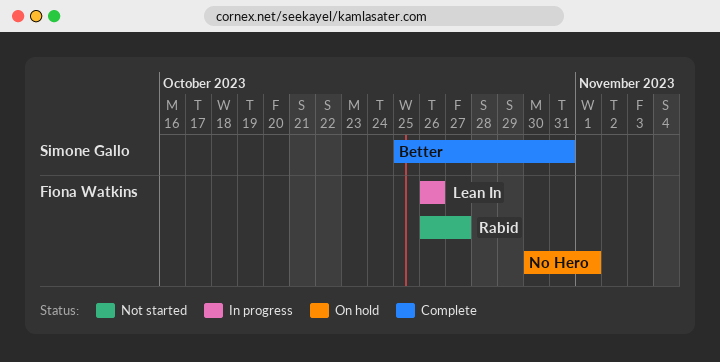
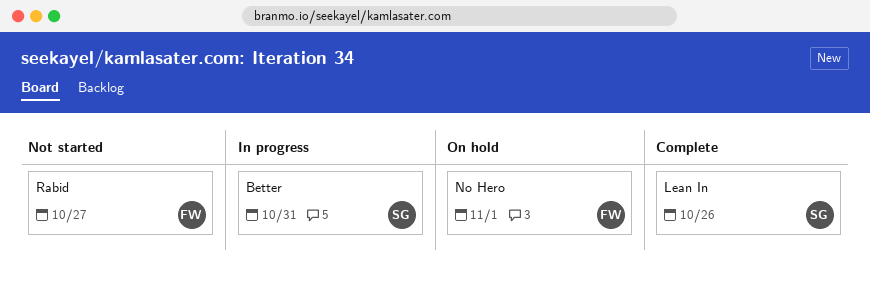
Better, status: Complete -> In progress
Lean In, status: In progress -> Complete
Lean In, owner: Fiona Watkins -> Simone Gallo

